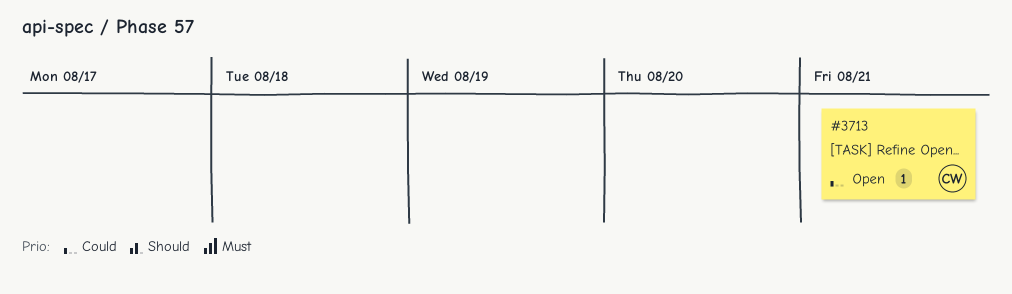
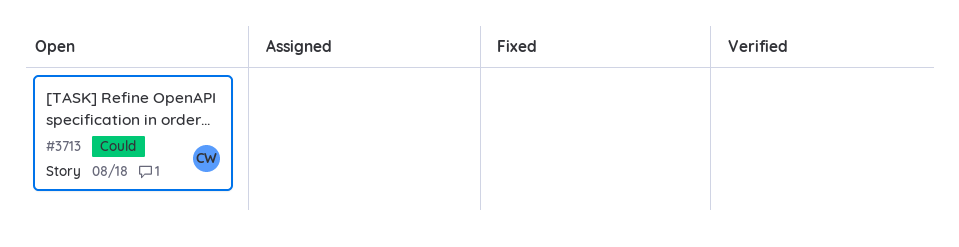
#3713, due: Aug 21 -> Aug 18

